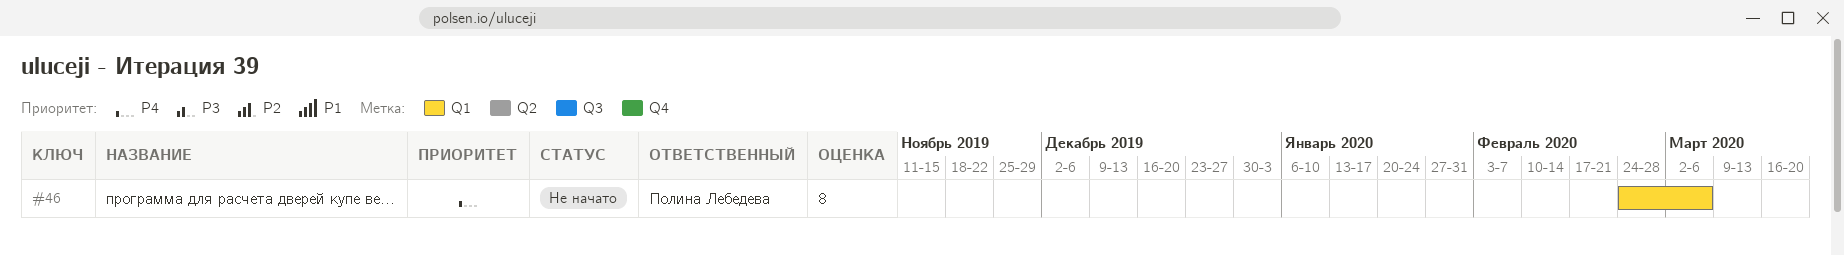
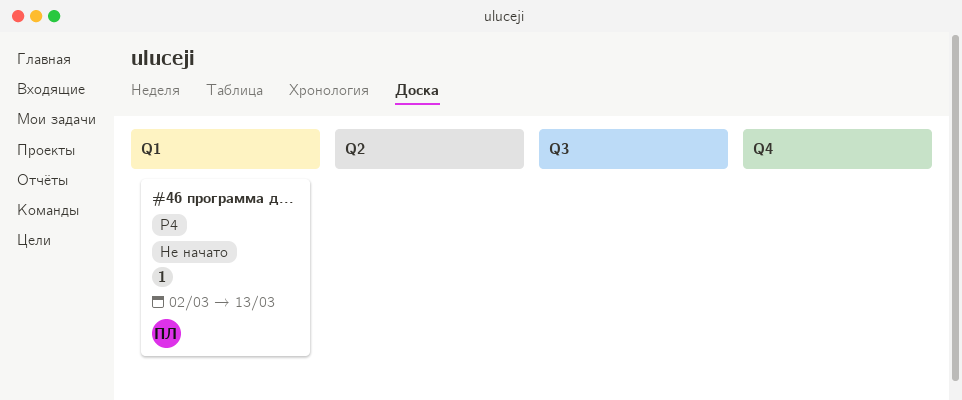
#46, estimate: 8 -> 1
#46, start: Feb 24 -> Mar 2
#46, due: Mar 6 -> Mar 13

